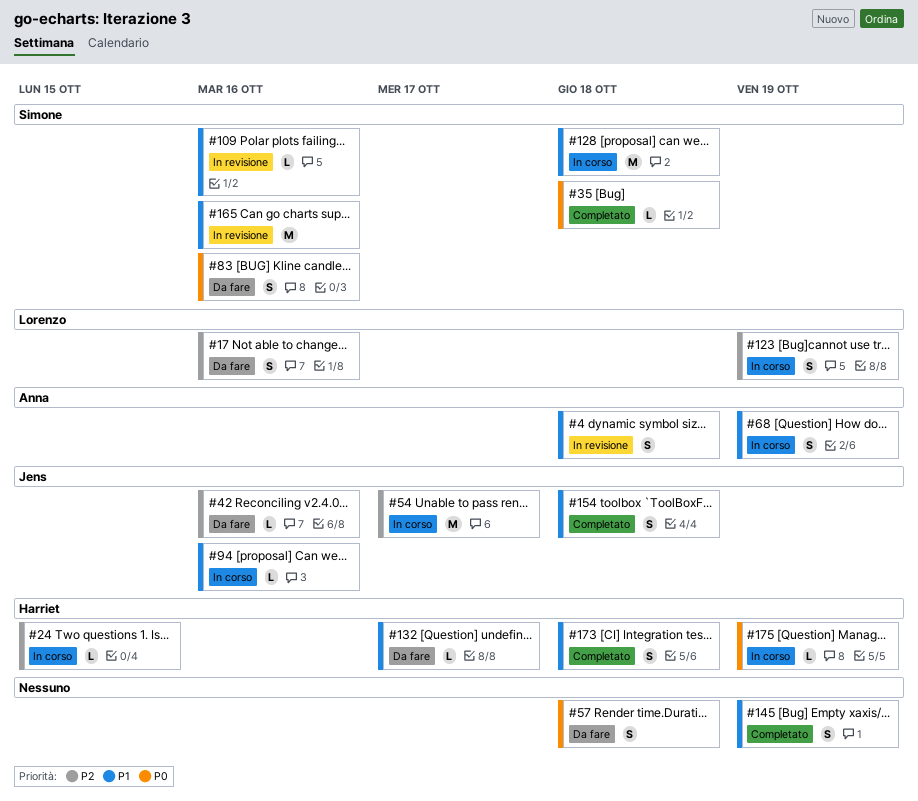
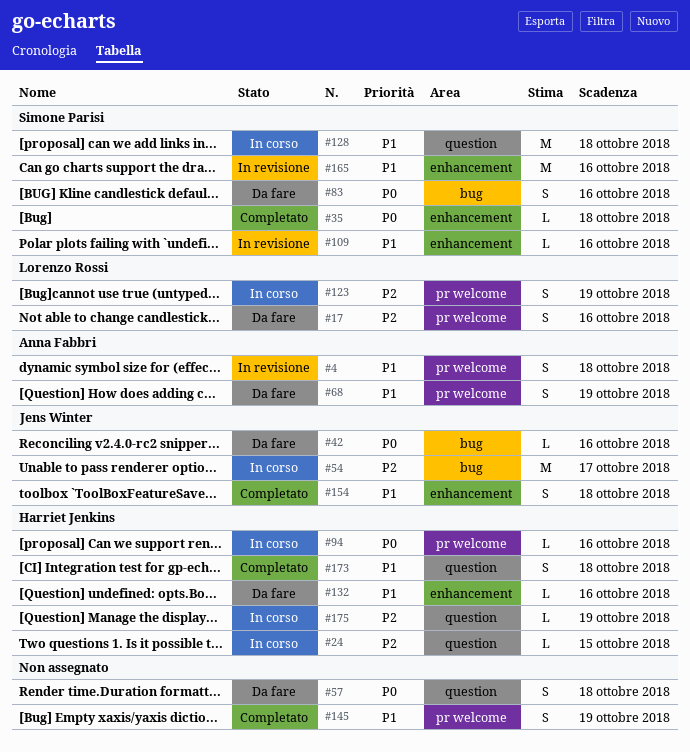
#42, priority: P2 -> P0
#68, status: In corso -> Da fare
#94, owner: Jens Winter -> Harriet Jenkins
#94, priority: P1 -> P0
#132, due: Oct 17 -> Oct 16
#175, priority: P0 -> P2

